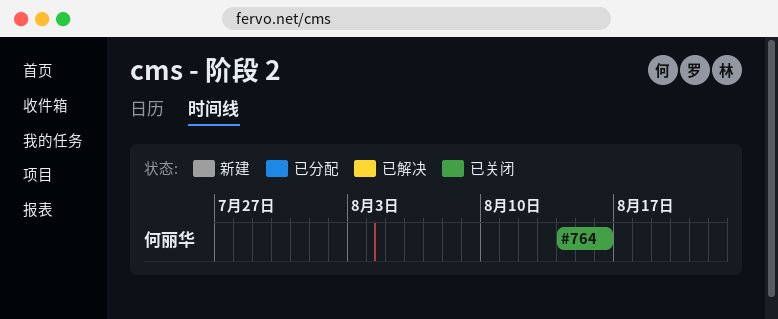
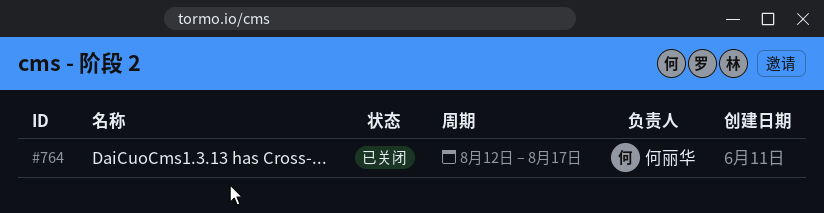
#764, start: Aug 14 -> Aug 12
#764, due: Aug 16 -> Aug 17

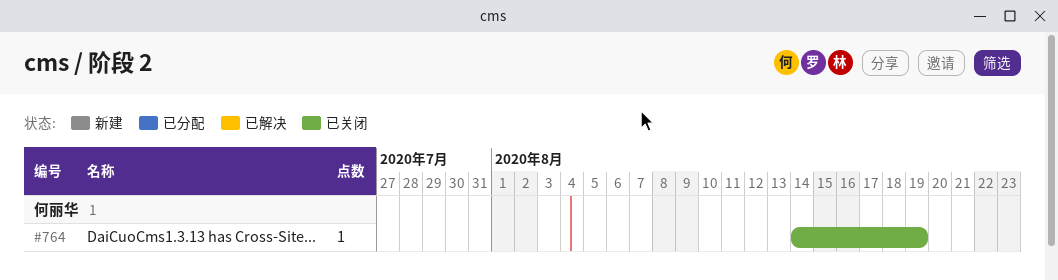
#764, start: Aug 12 -> Aug 14
#764, due: Aug 17 -> Aug 19

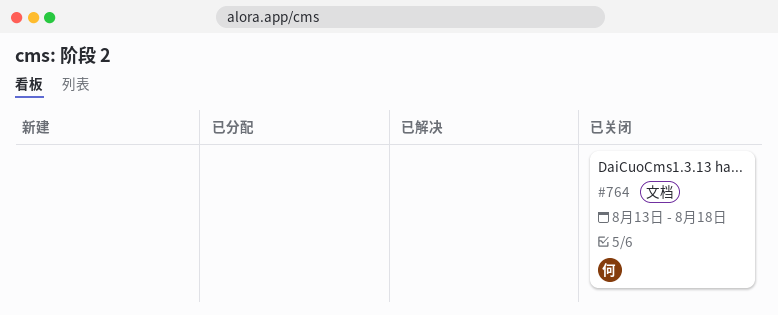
#764, start: Aug 14 -> Aug 13
#764, due: Aug 19 -> Aug 18

